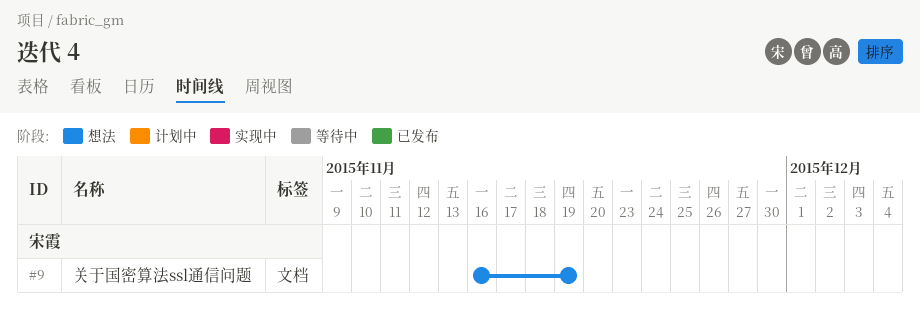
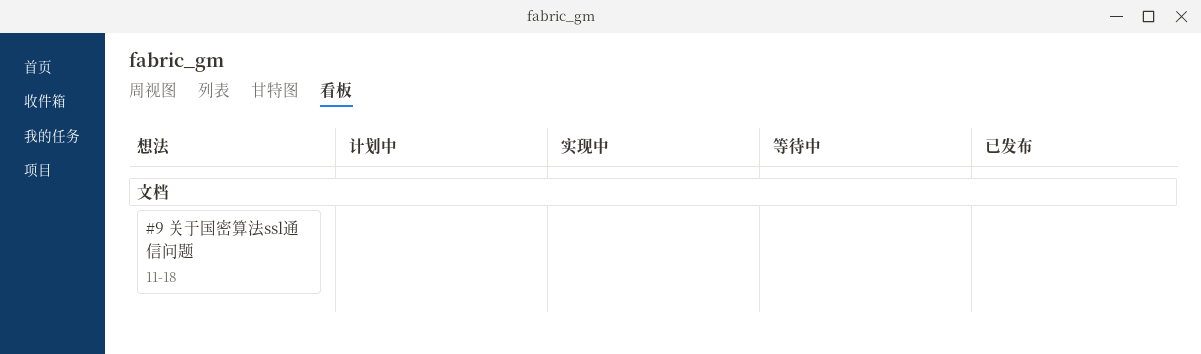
#9, due: Nov 19 -> Nov 18

